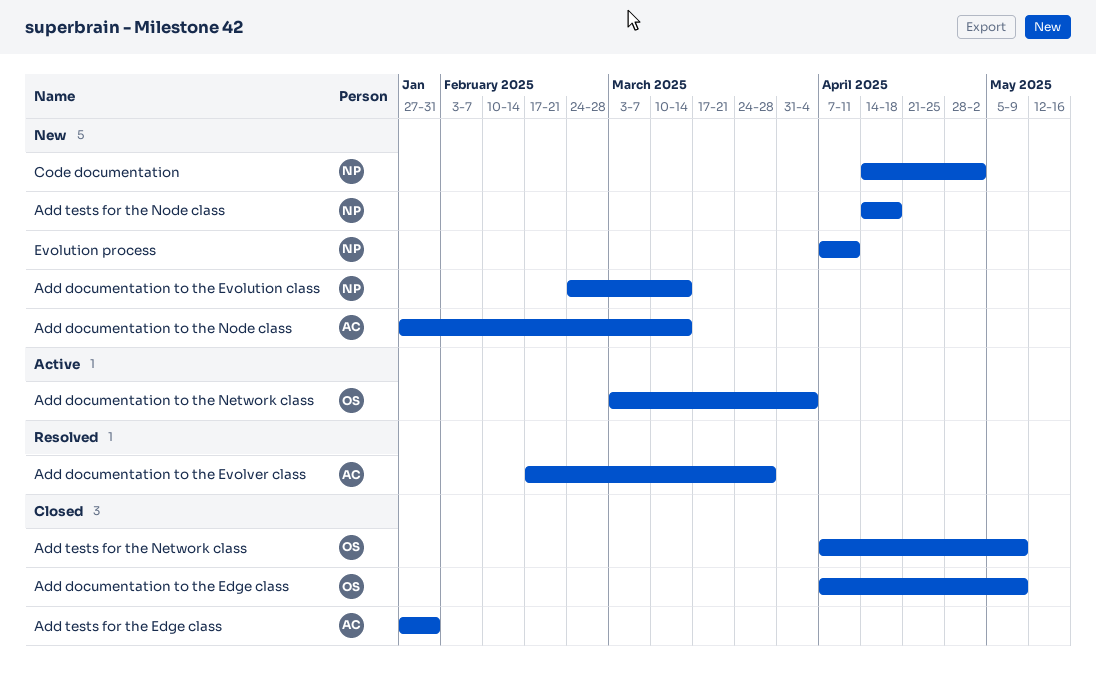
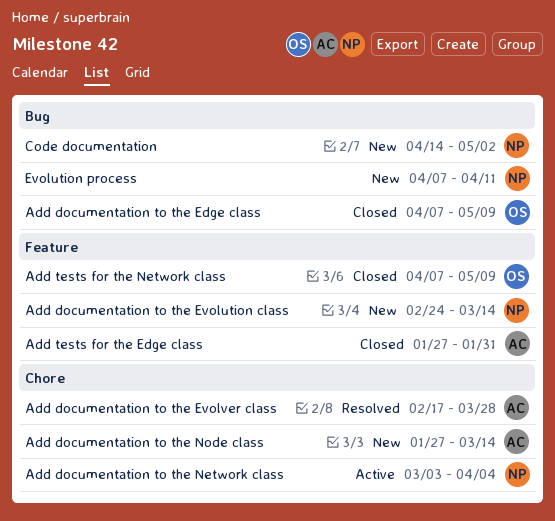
Add documentation to the Network class, owner: OS -> NP
Add tests for the Node class: present -> none

